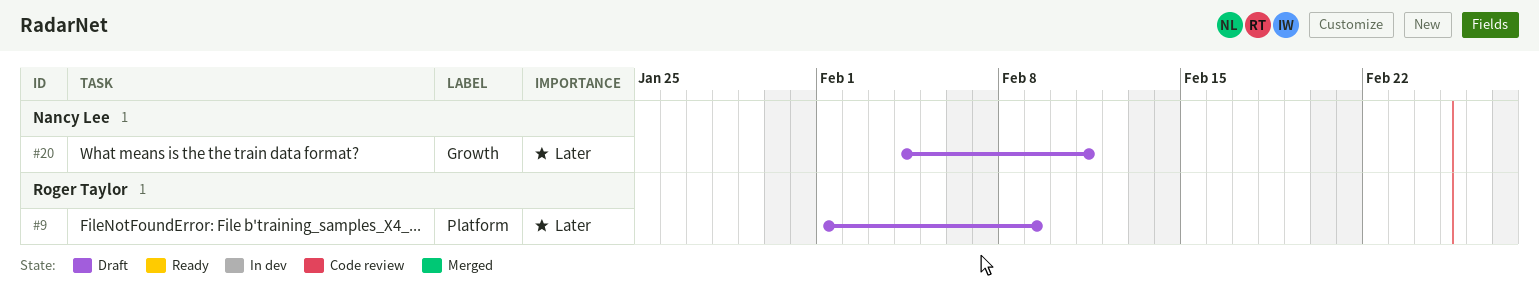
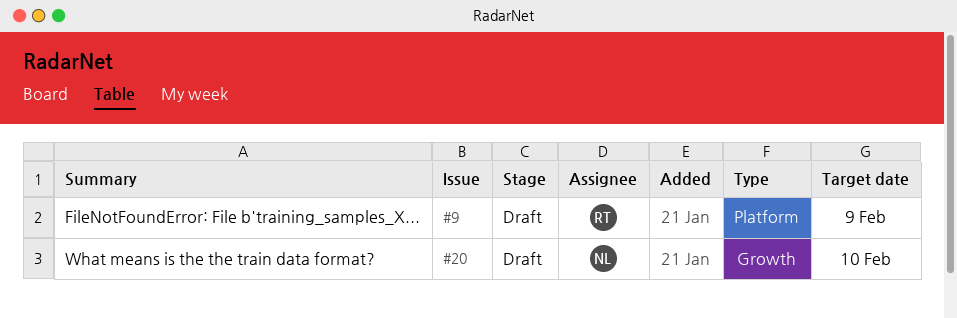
#20, due: Feb 11 -> Feb 10

